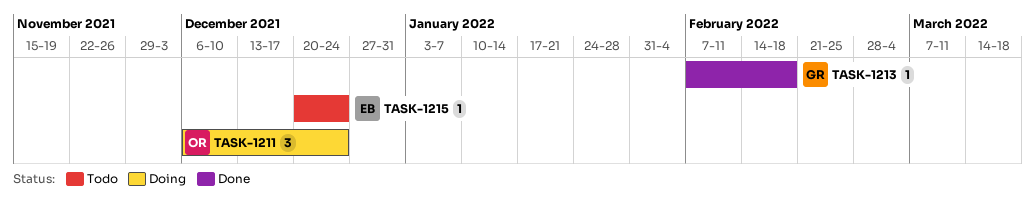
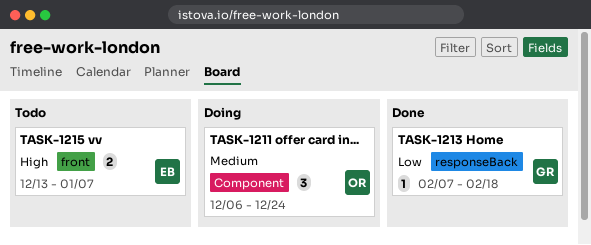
TASK-1215, estimate: 1 -> 2
TASK-1215, start: Dec 20 -> Dec 13
TASK-1215, due: Dec 24 -> Jan 7

